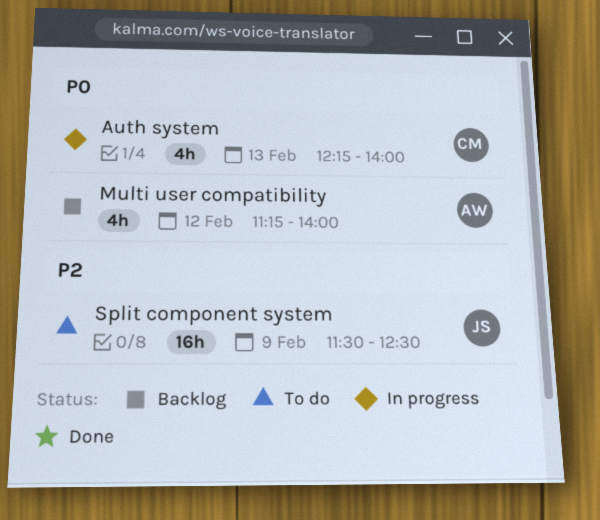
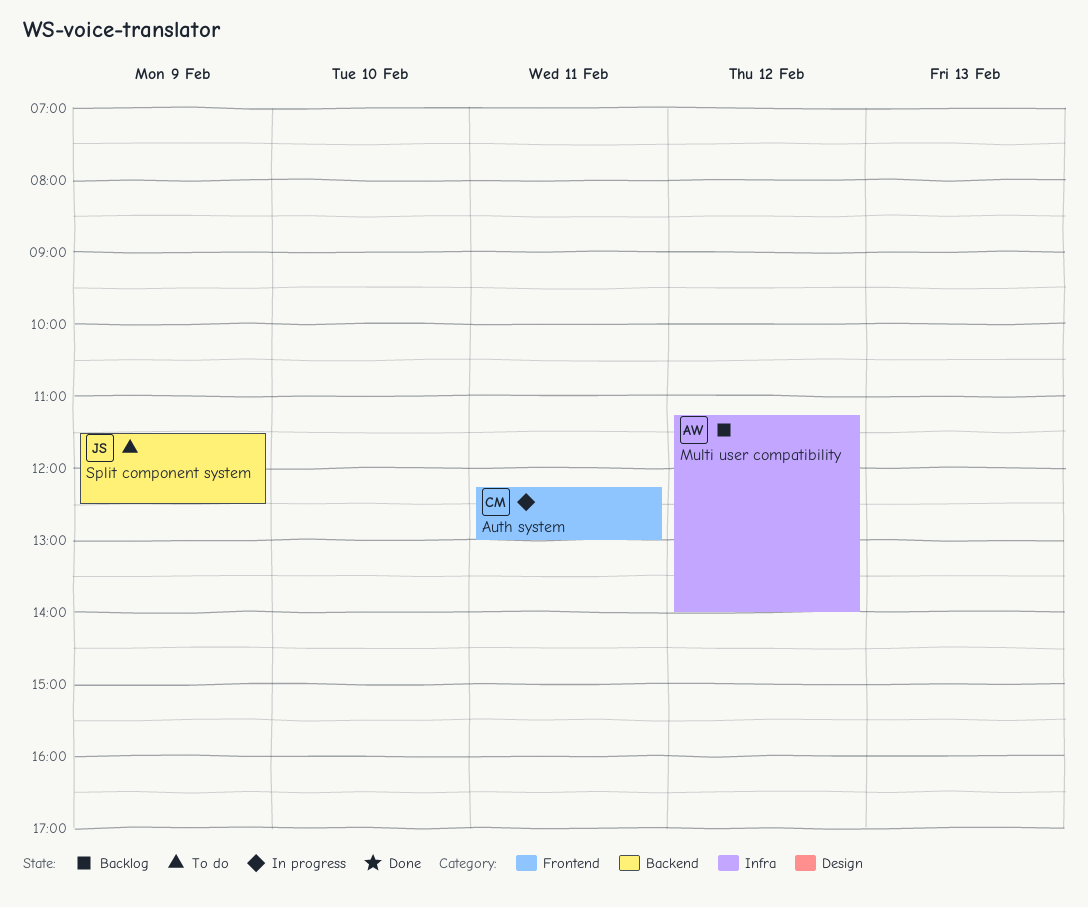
Auth system, day: Feb 13 -> Feb 11
Auth system, ends: 14:00 -> 13:00

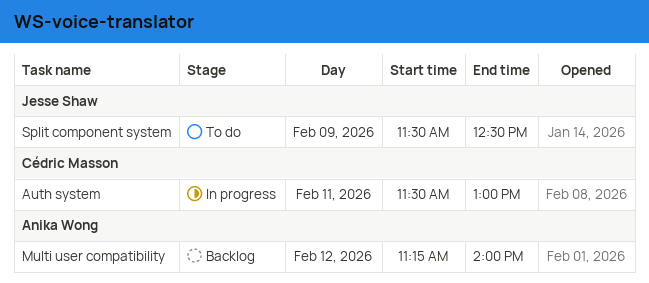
Auth system, begins: 12:15 -> 11:30

